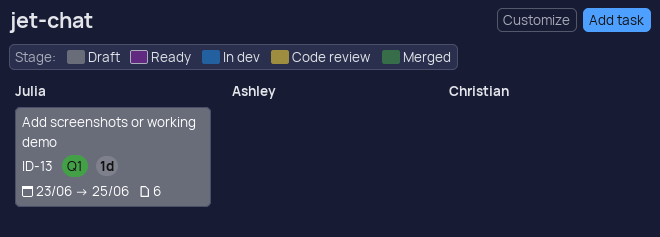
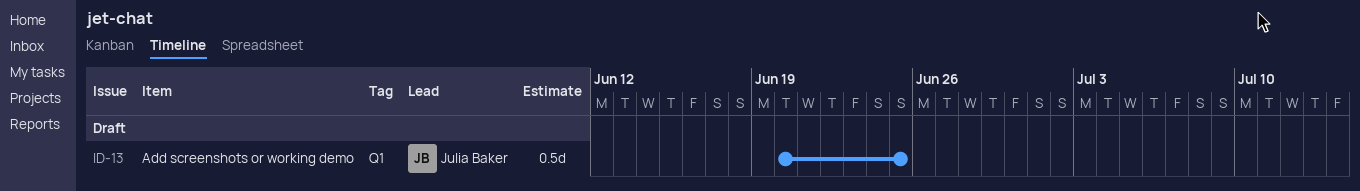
ID-13, estimate: 1d -> 0.5d
ID-13, start: Jun 23 -> Jun 20

